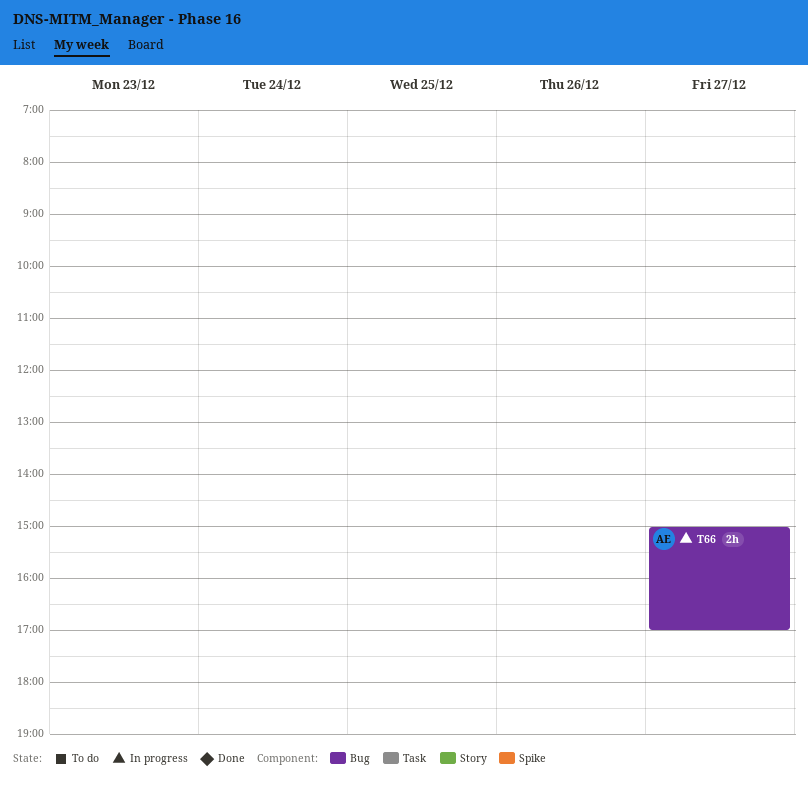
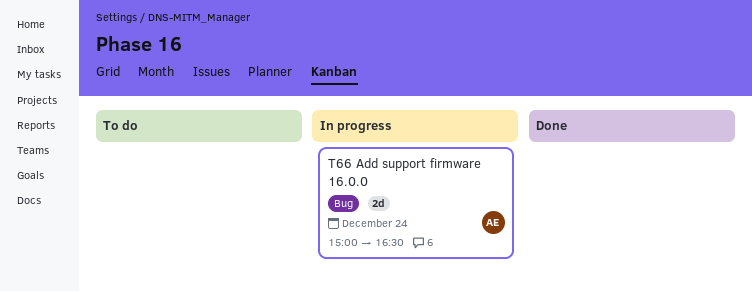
T66, estimate: 2h -> 2d
T66, day: Dec 27 -> Dec 24
T66, ends: 17:00 -> 16:30

